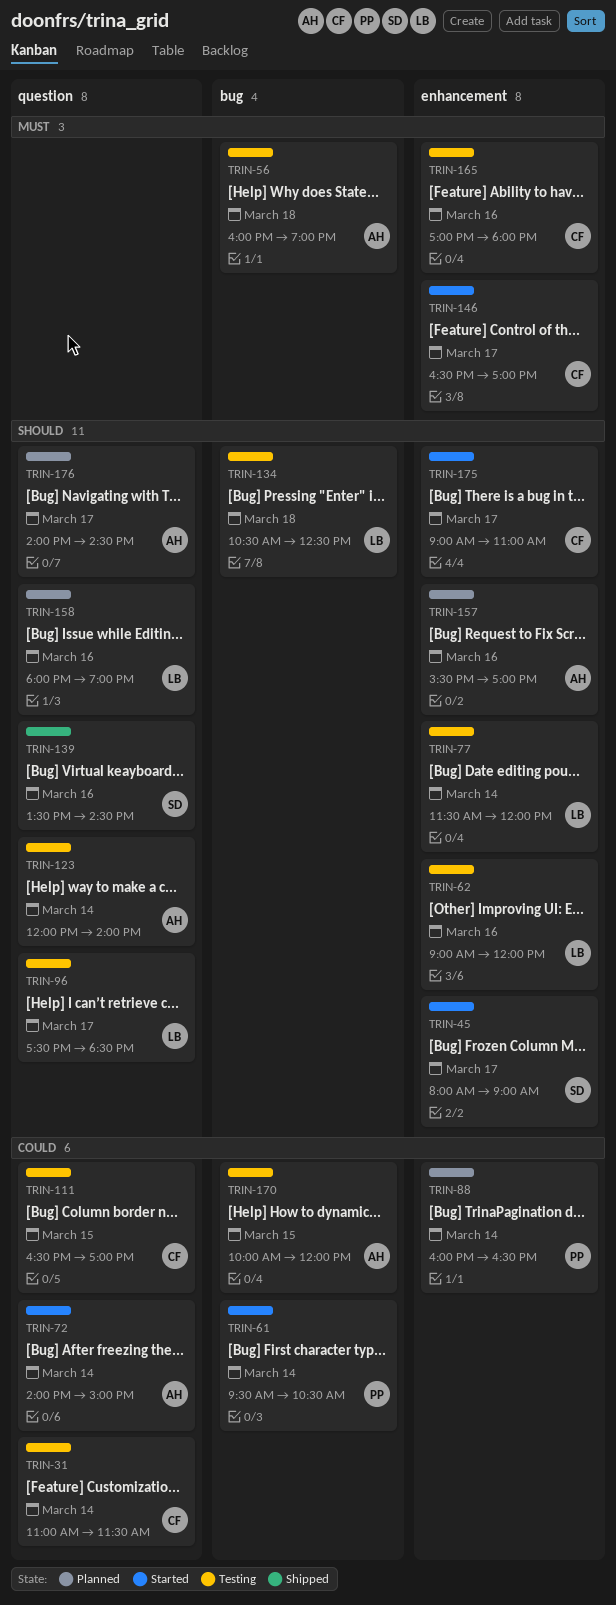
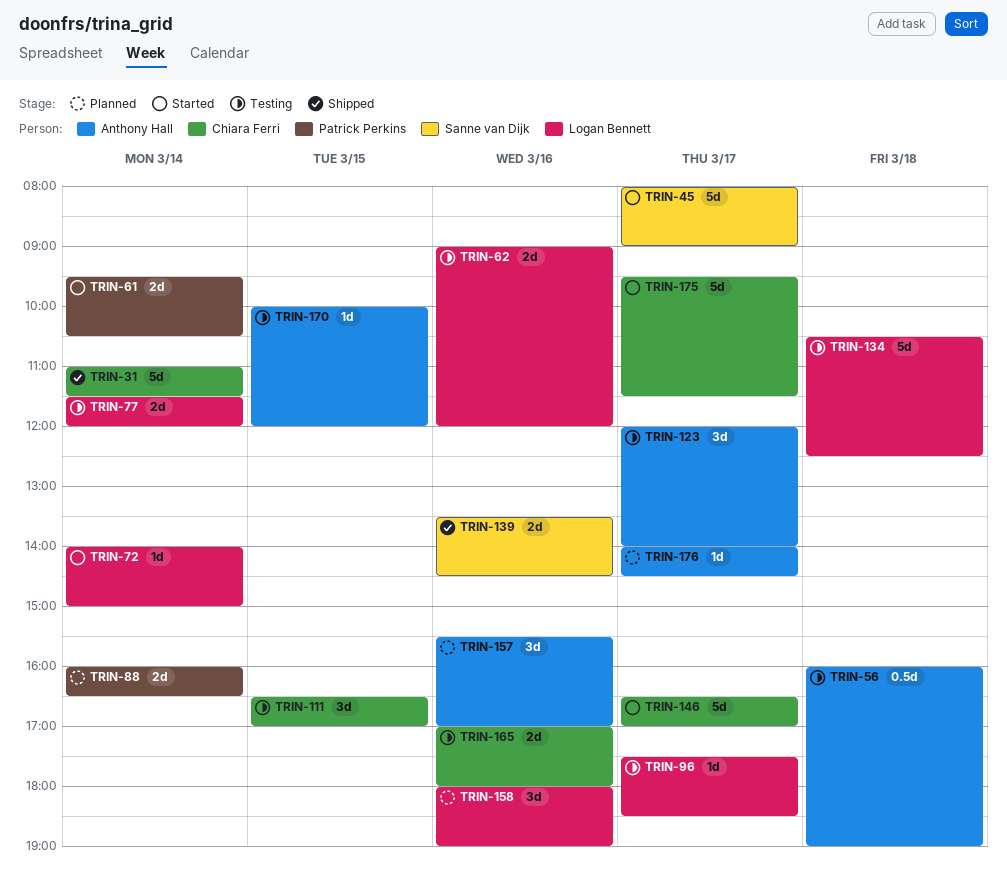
TRIN-31, status: Testing -> Shipped
TRIN-72, owner: Anthony Hall -> Logan Bennett
TRIN-123, day: Mar 14 -> Mar 17
TRIN-175, begins: 09:00 -> 09:30
TRIN-175, ends: 11:00 -> 11:30

